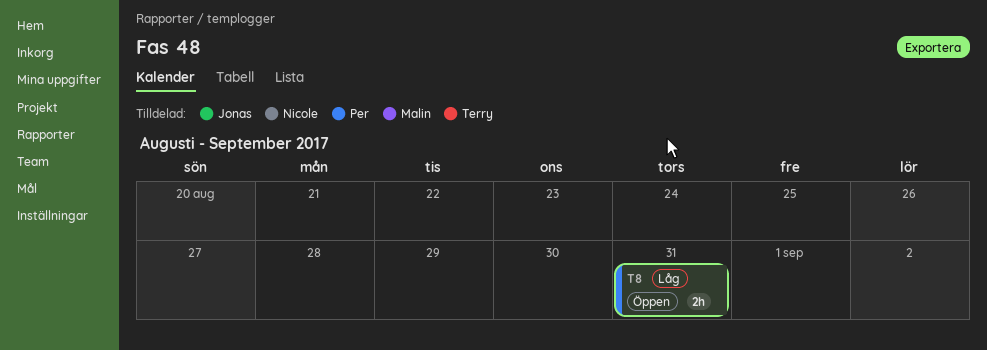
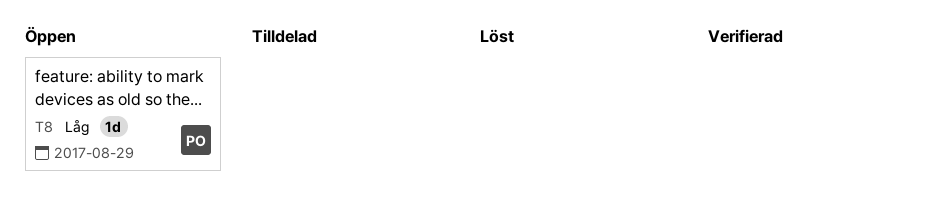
T8, estimate: 2h -> 1d
T8, due: Aug 31 -> Aug 29

